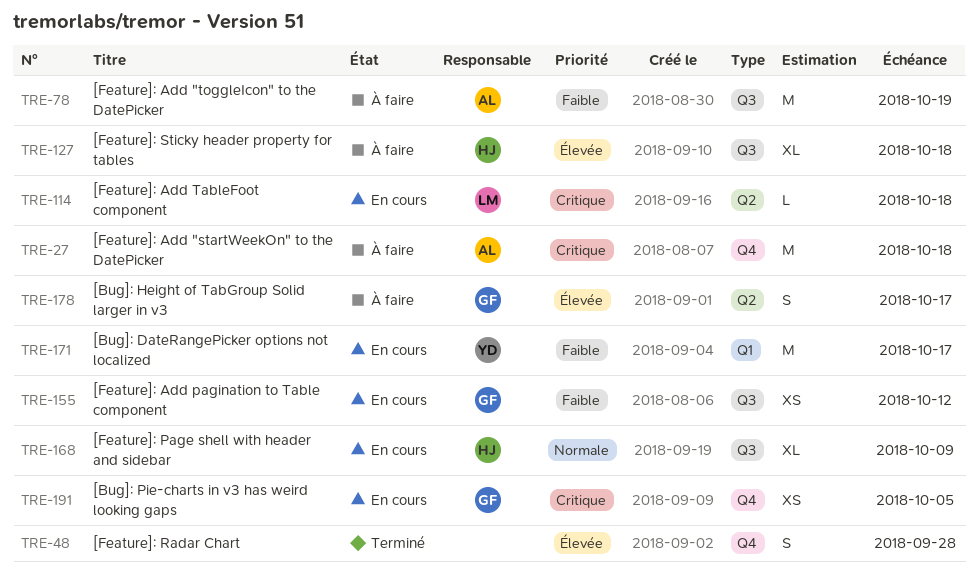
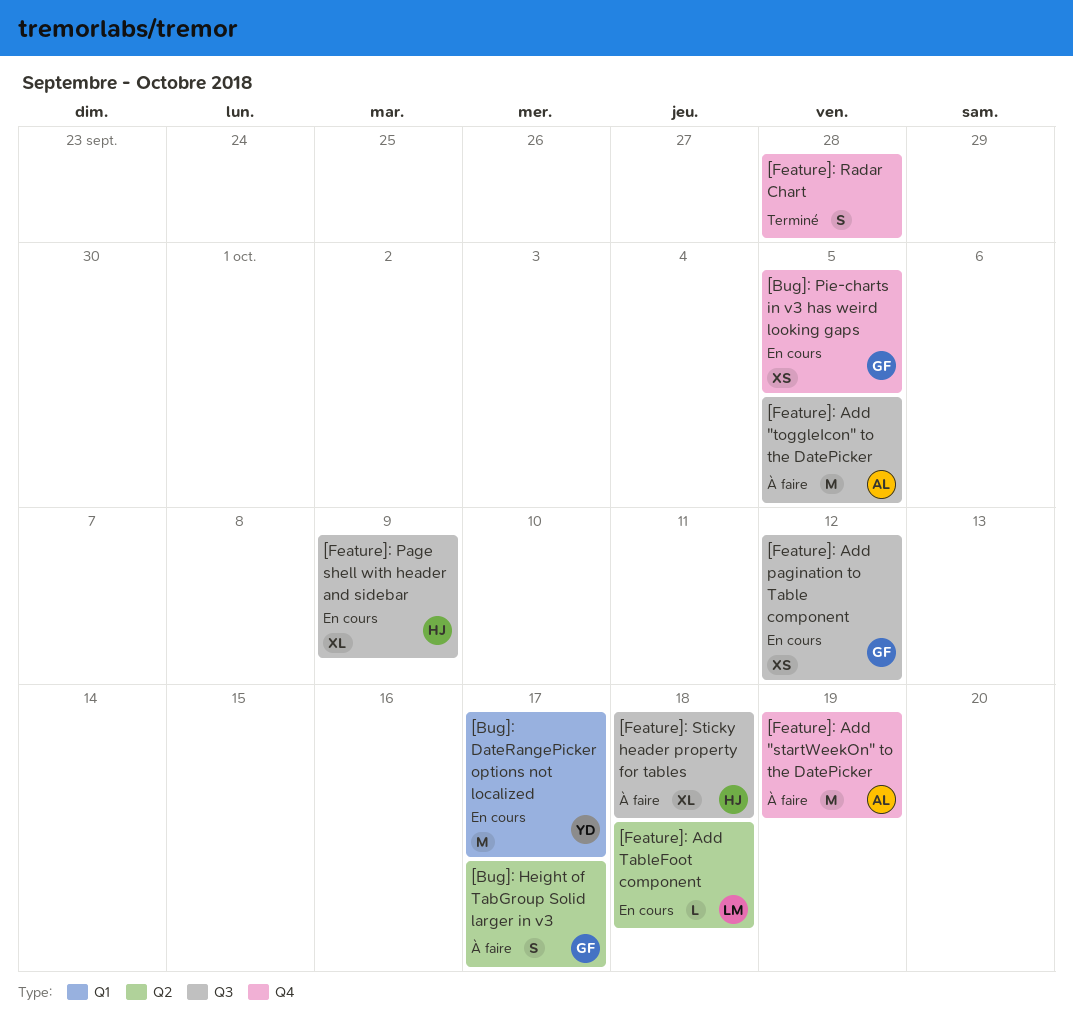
[Feature]: Add "startWeekOn" to the DatePicker, due: Oct 18 -> Oct 19
[Feature]: Add "toggleIcon" to the DatePicker, due: Oct 19 -> Oct 5

